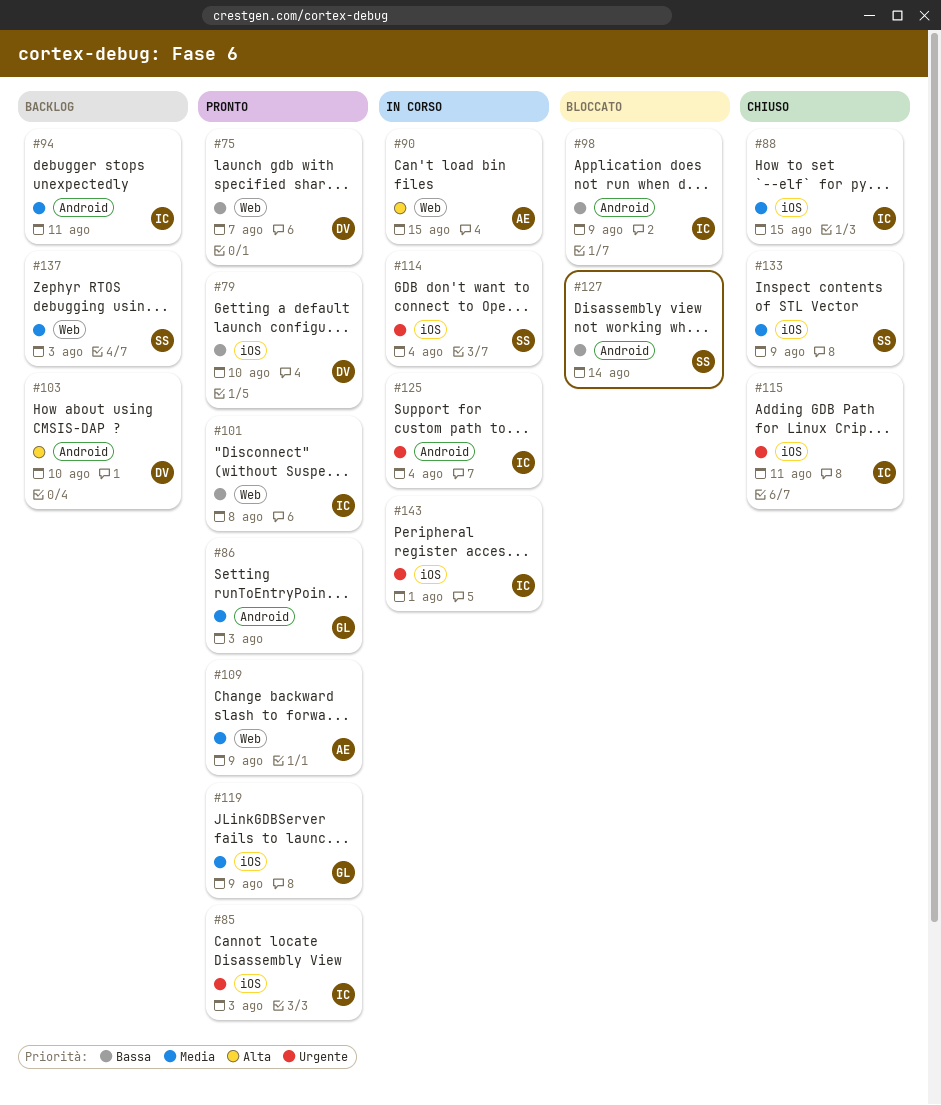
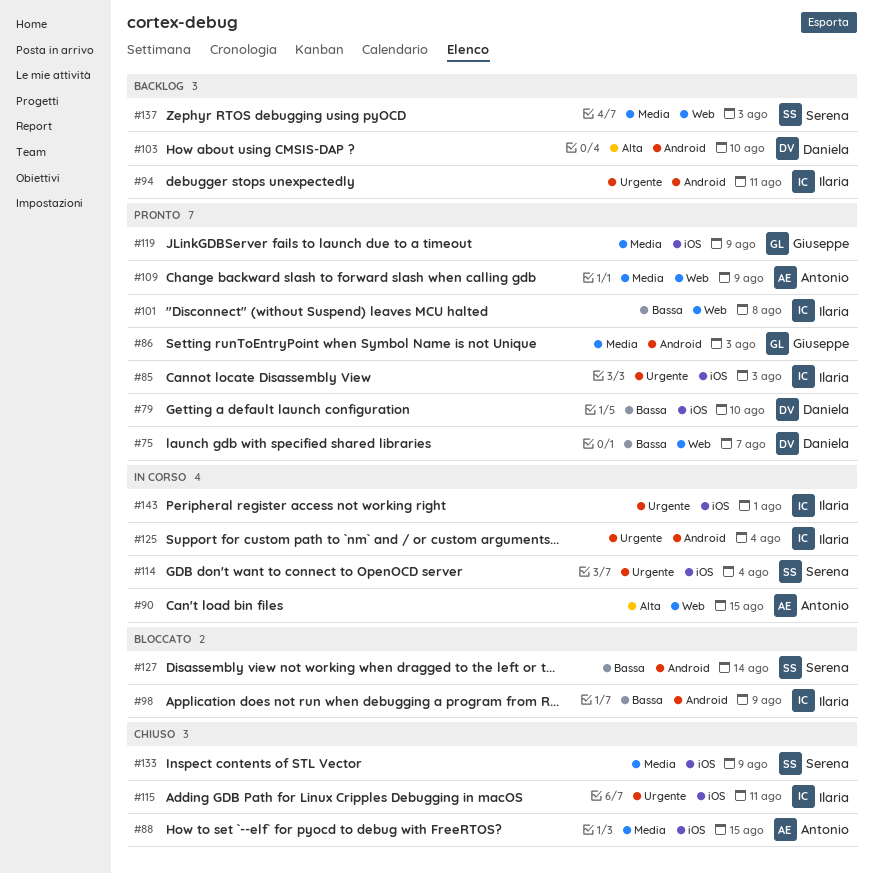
#88, owner: Ilaria -> Antonio
#94, priority: Media -> Urgente

